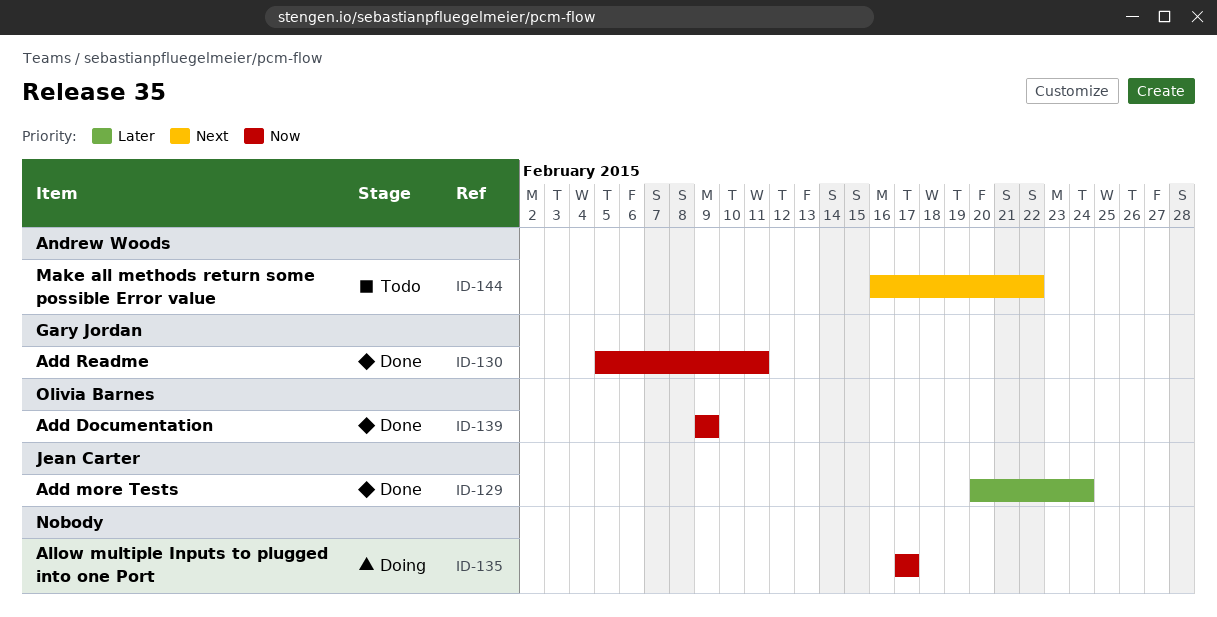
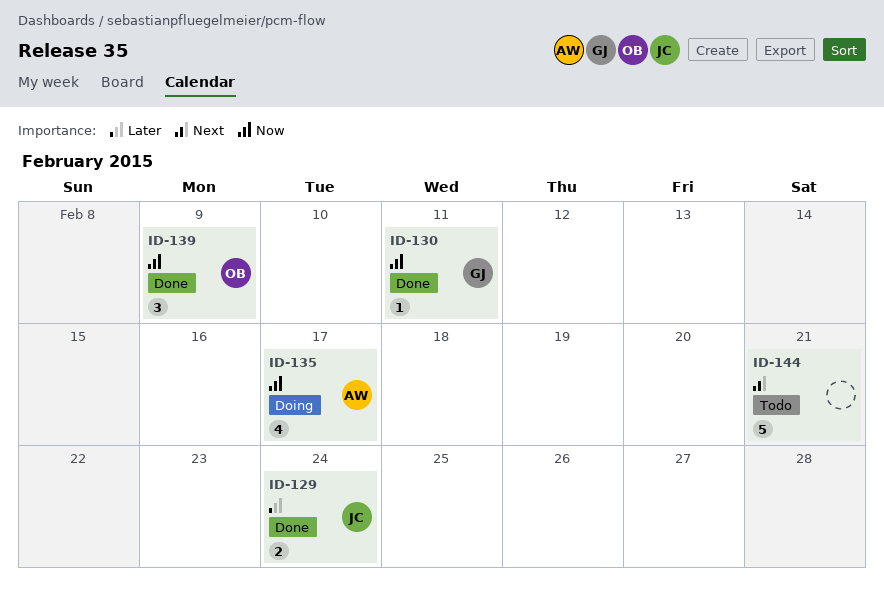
ID-135, owner: none -> Andrew Woods
ID-144, owner: Andrew Woods -> none
ID-144, due: Feb 22 -> Feb 21

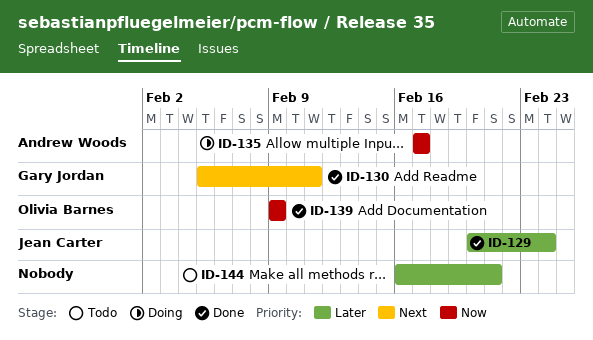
ID-130, priority: Now -> Next
ID-144, priority: Next -> Later

